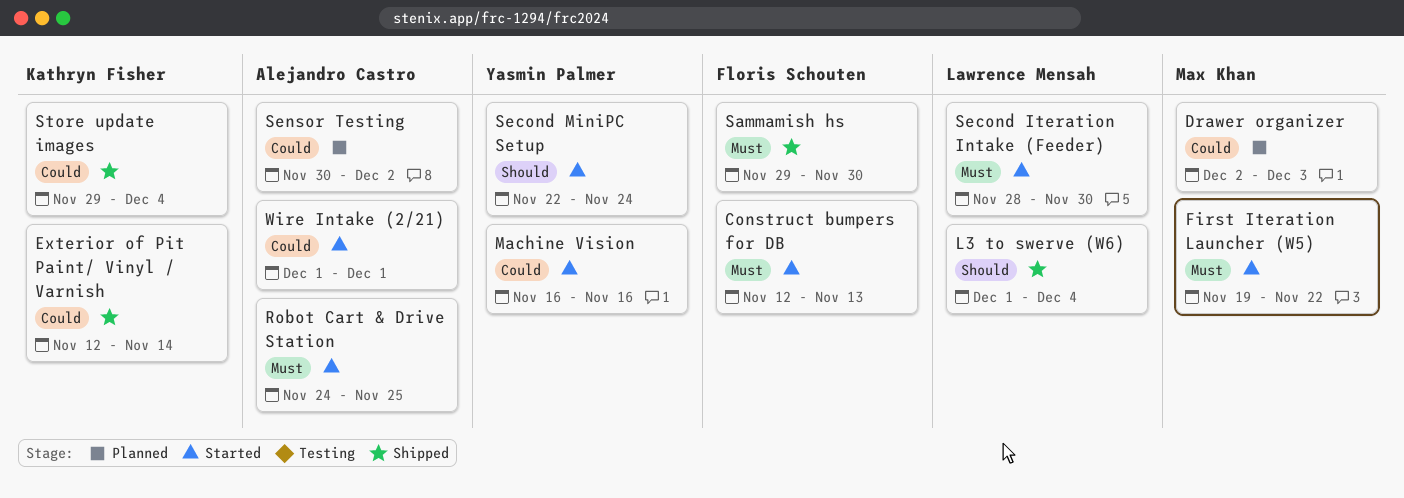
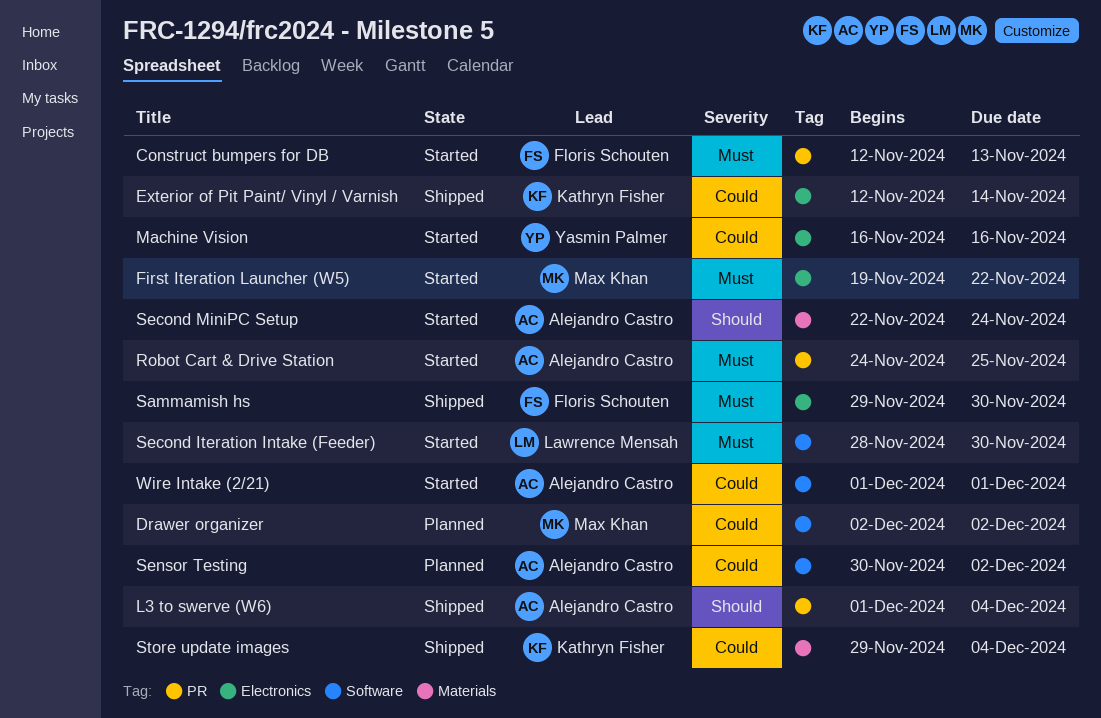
Drawer organizer, due: Dec 3 -> Dec 2
L3 to swerve (W6), owner: Lawrence Mensah -> Alejandro Castro
Second MiniPC Setup, owner: Yasmin Palmer -> Alejandro Castro

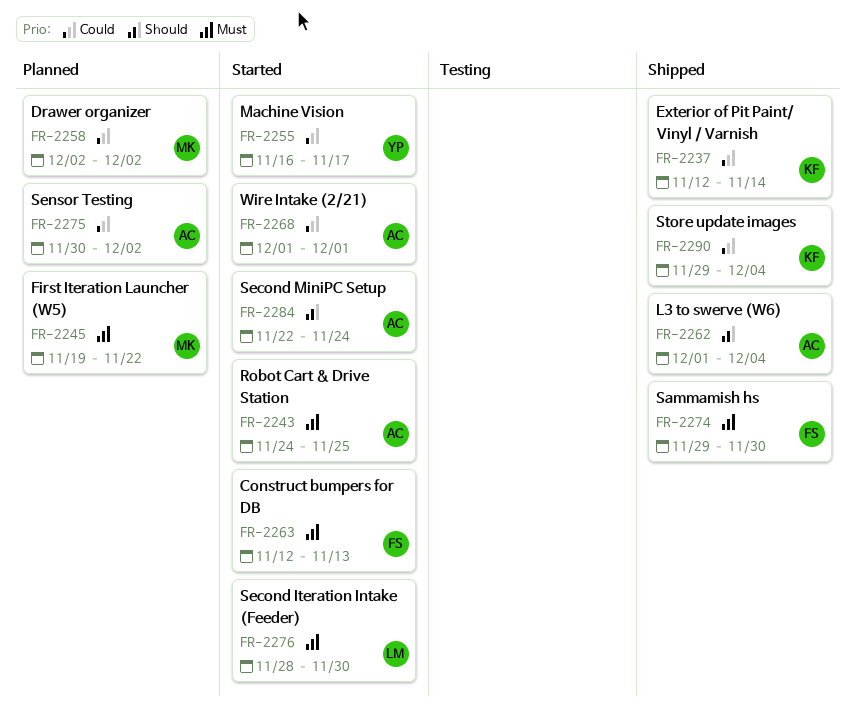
First Iteration Launcher (W5), status: Started -> Planned
Machine Vision, due: Nov 16 -> Nov 17

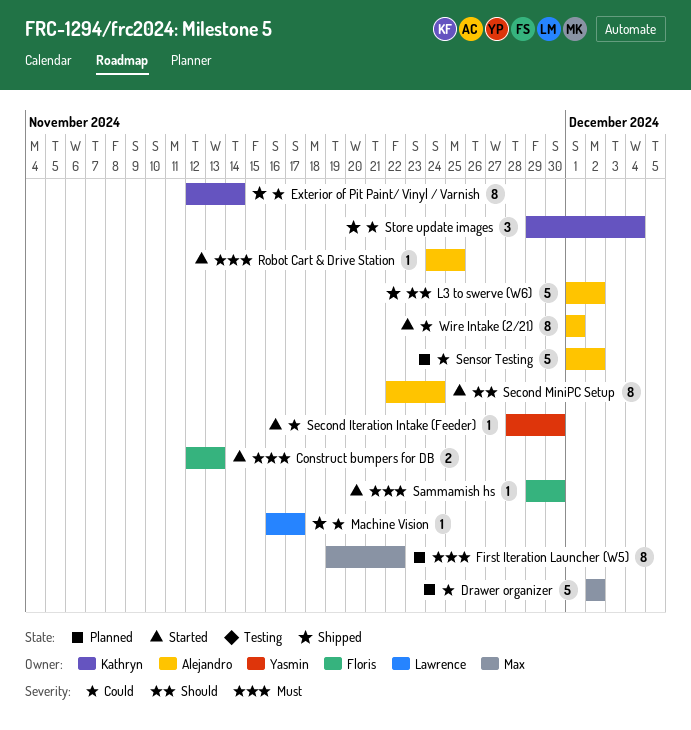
L3 to swerve (W6), due: Dec 4 -> Dec 2
Machine Vision, status: Started -> Shipped
Machine Vision, owner: Yasmin -> Lawrence
Sammamish hs, status: Shipped -> Started
Second Iteration Intake (Feeder), owner: Lawrence -> Yasmin
Second Iteration Intake (Feeder), priority: Must -> Could
Sensor Testing, start: Nov 30 -> Dec 1

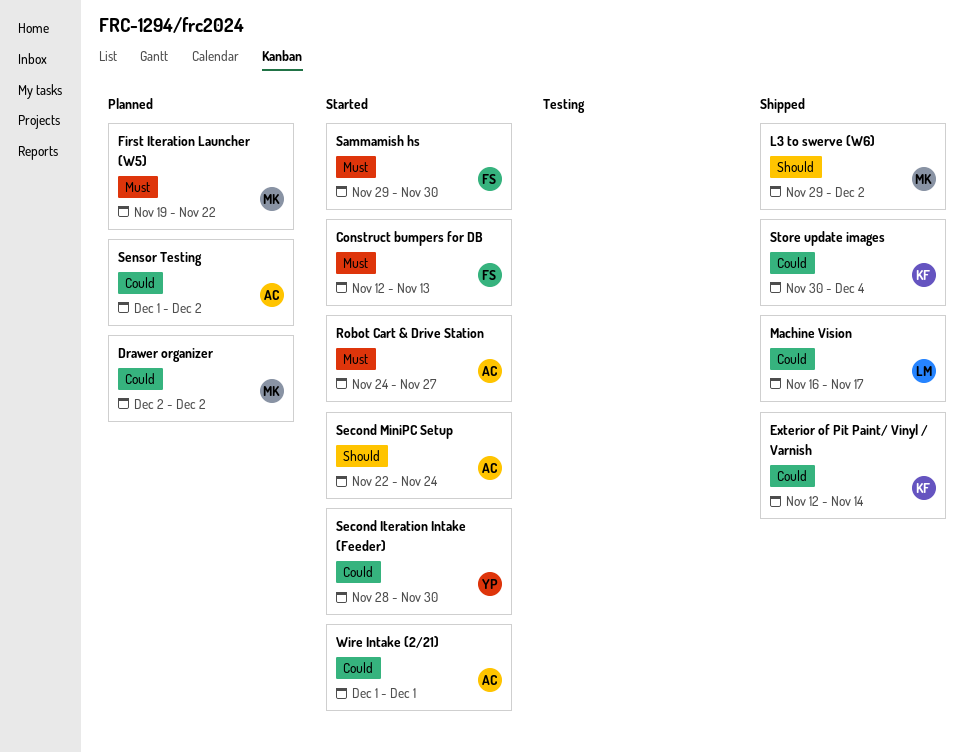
L3 to swerve (W6), owner: Alejandro -> Max
L3 to swerve (W6), start: Dec 1 -> Nov 29
Robot Cart & Drive Station, due: Nov 25 -> Nov 27
Store update images, start: Nov 29 -> Nov 30

